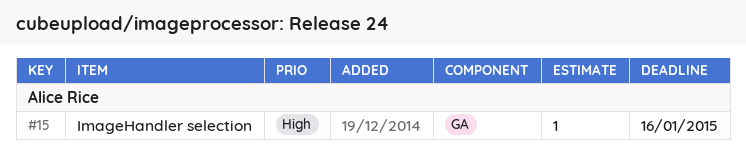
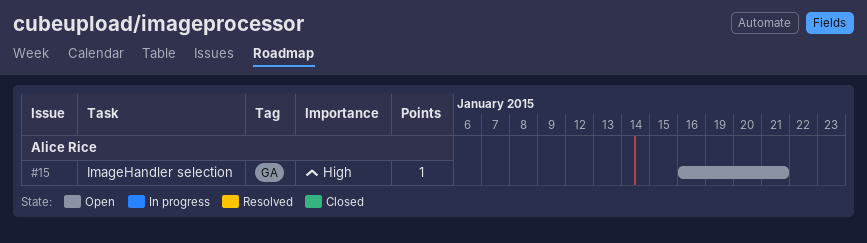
#15, due: Jan 16 -> Jan 21

